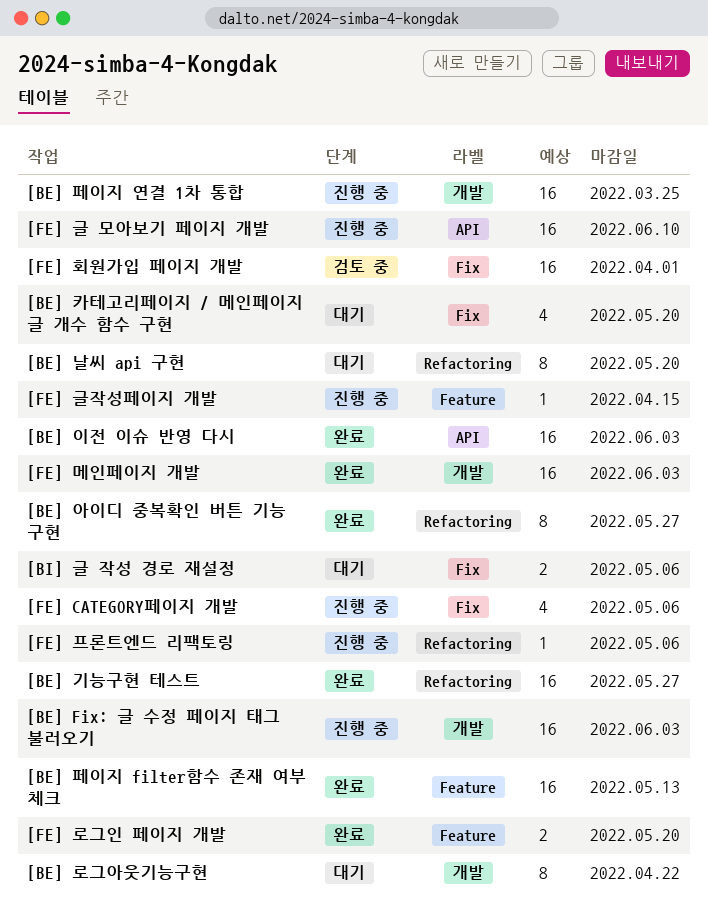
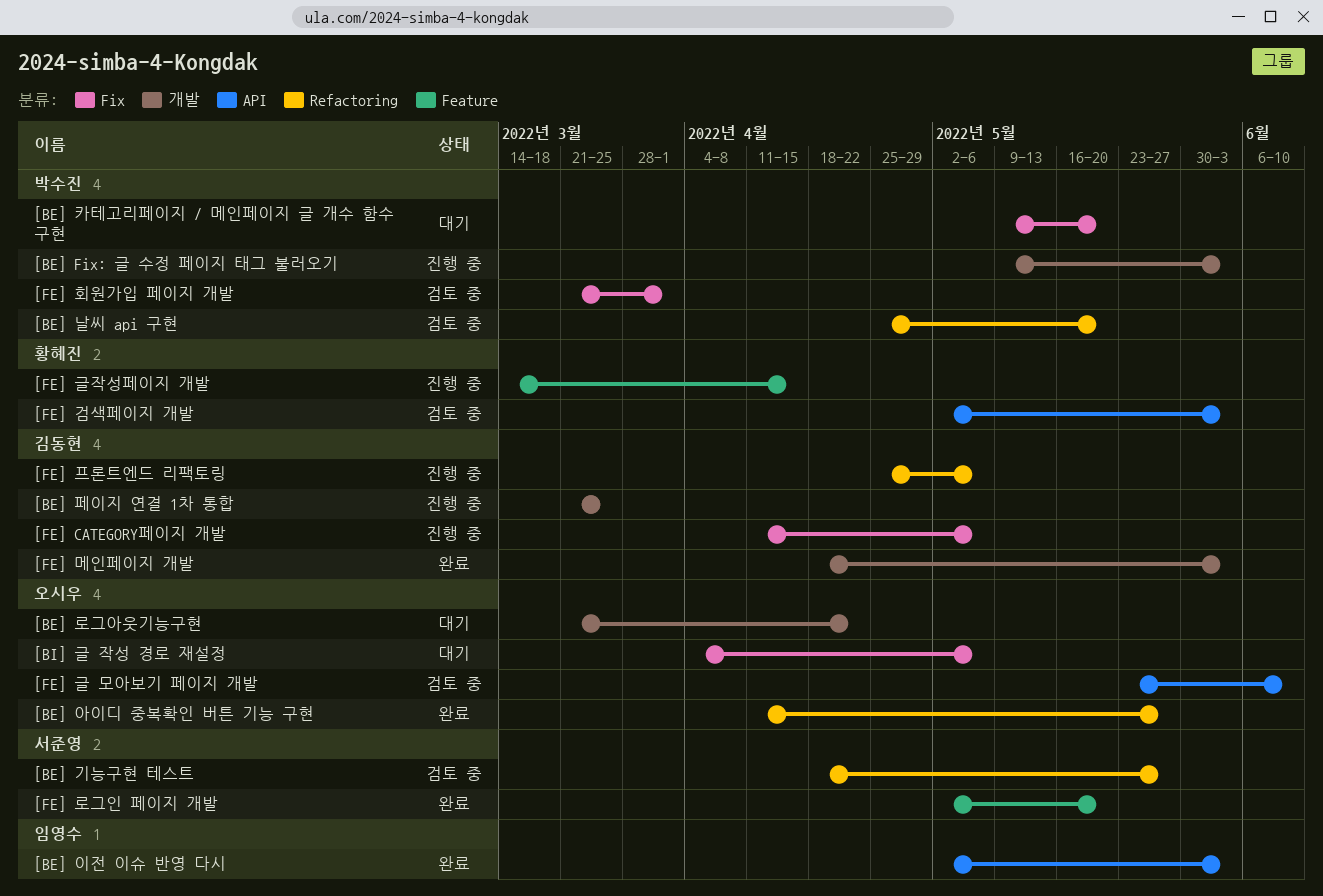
[BE] 기능구현 테스트, status: 완료 -> 검토 중
[BE] 날씨 api 구현, status: 대기 -> 검토 중
[BE] 페이지 filter함수 존재 여부 체크: present -> none
[FE] 검색페이지 개발: none -> present
[FE] 글 모아보기 페이지 개발, status: 진행 중 -> 검토 중

